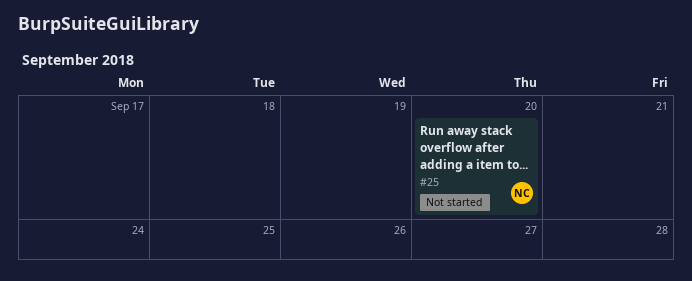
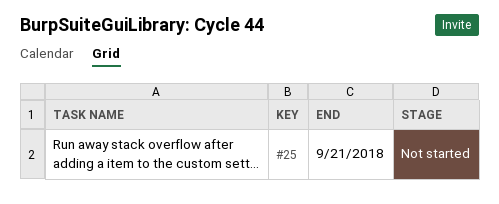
#25, due: Sep 20 -> Sep 21

